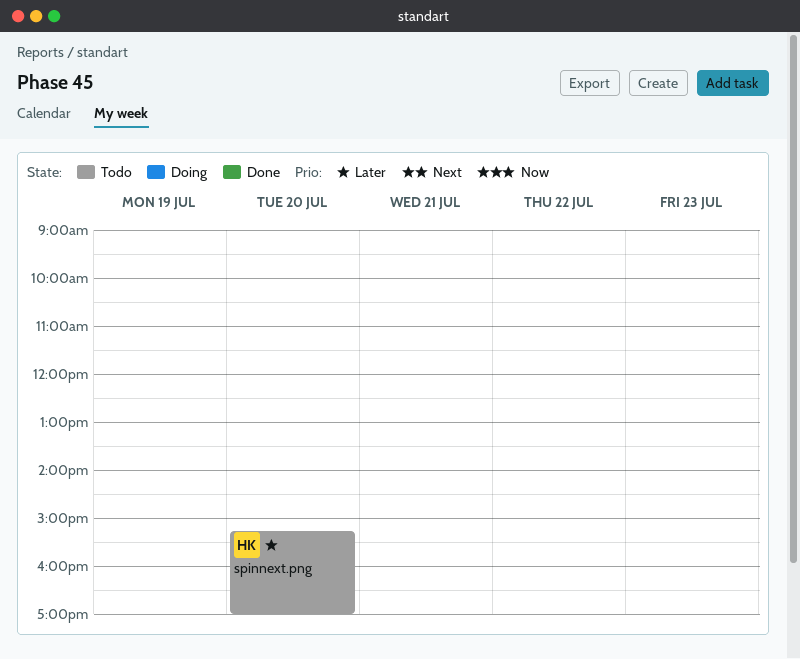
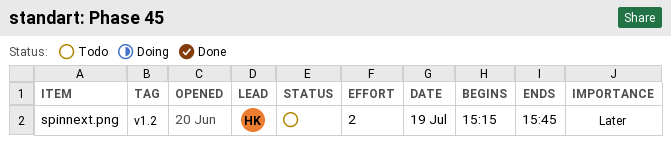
spinnext.png, day: Jul 20 -> Jul 19
spinnext.png, ends: 17:00 -> 15:45

